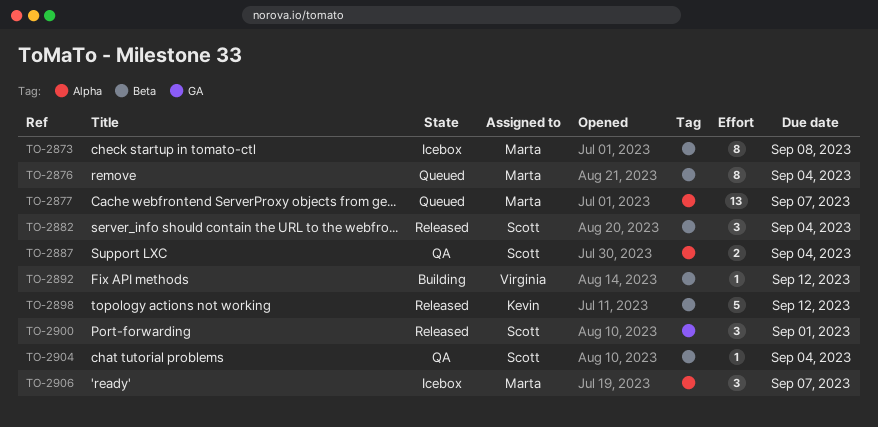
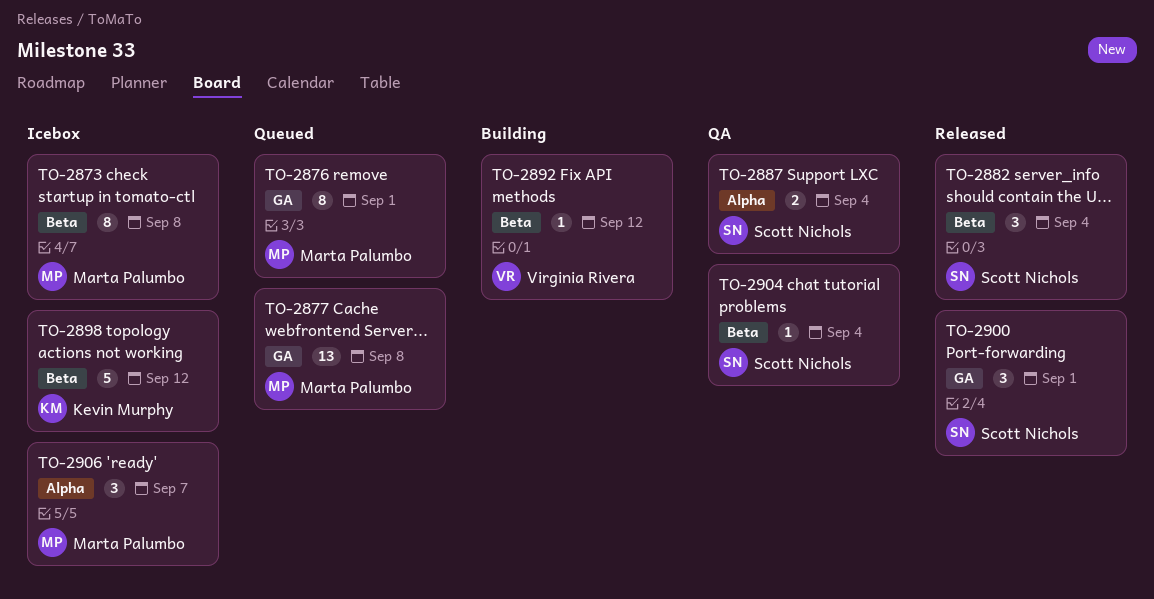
TO-2876, label: Beta -> GA
TO-2876, due: Sep 4 -> Sep 1
TO-2877, label: Alpha -> GA
TO-2877, due: Sep 7 -> Sep 8
TO-2898, status: Released -> Icebox

